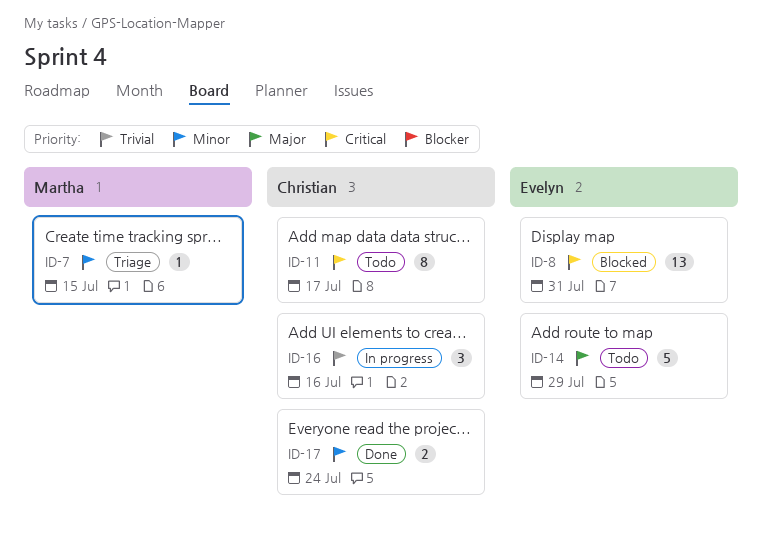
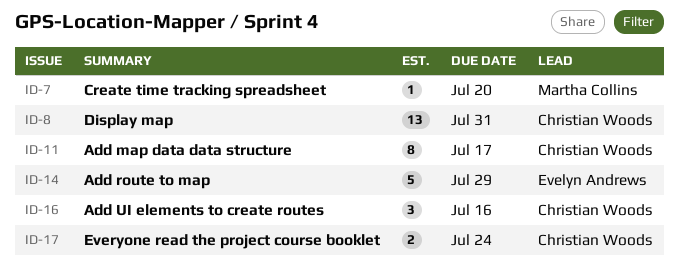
ID-7, due: Jul 15 -> Jul 20
ID-8, owner: Evelyn Andrews -> Christian Woods

